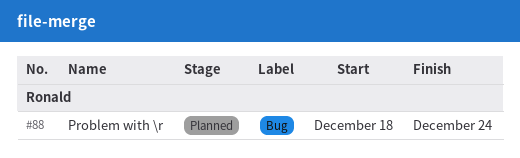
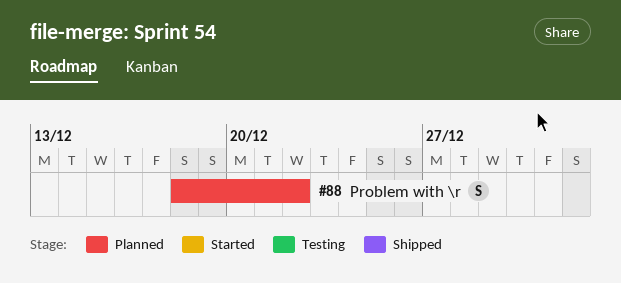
#88, due: Dec 24 -> Dec 22

